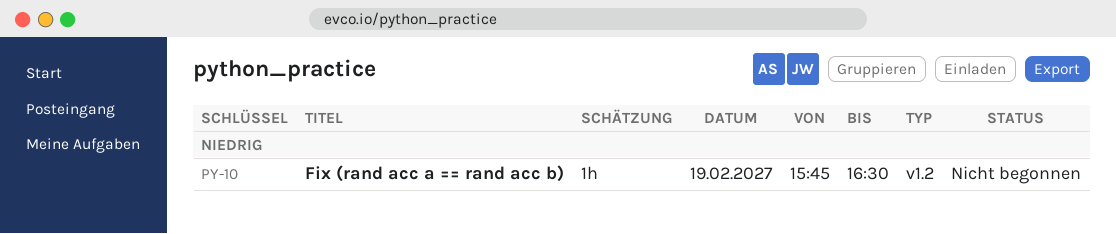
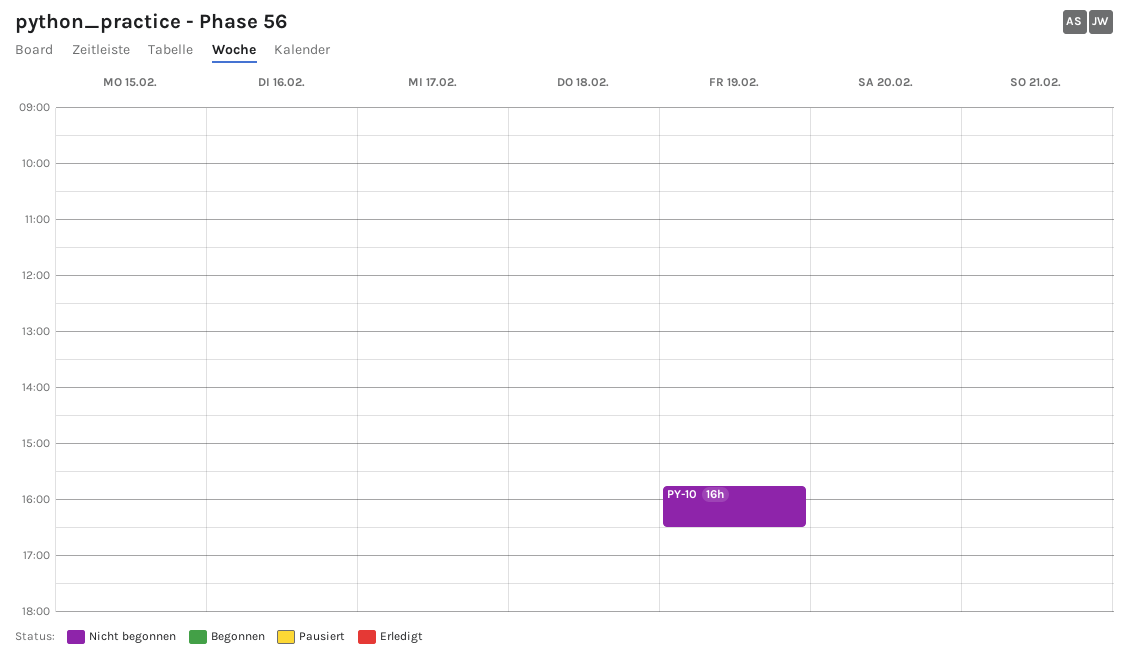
PY-10, estimate: 1h -> 16h

